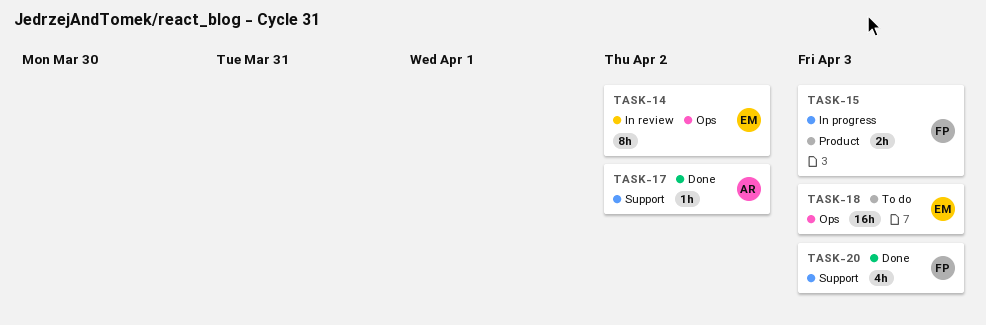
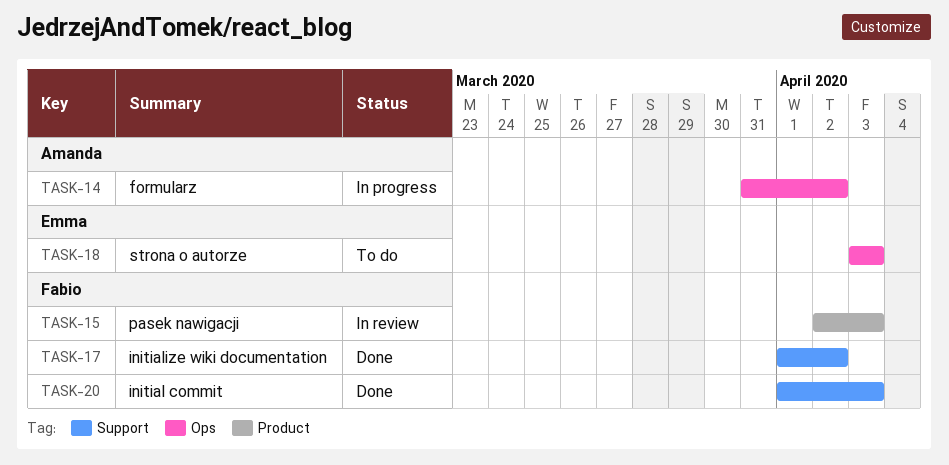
TASK-14, status: In review -> In progress
TASK-14, owner: Emma -> Amanda
TASK-15, status: In progress -> In review
TASK-17, owner: Amanda -> Fabio

